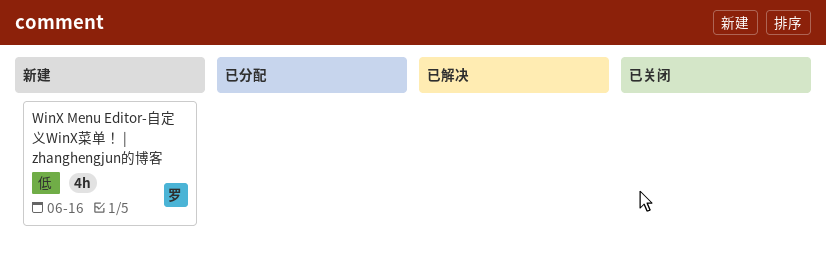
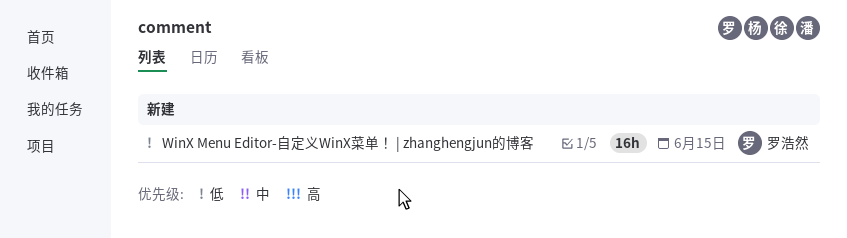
WinX Menu Editor-自定义WinX菜单！ | zhanghengjun的博客, estimate: 4h -> 16h
WinX Menu Editor-自定义WinX菜单！ | zhanghengjun的博客, due: Jun 16 -> Jun 15

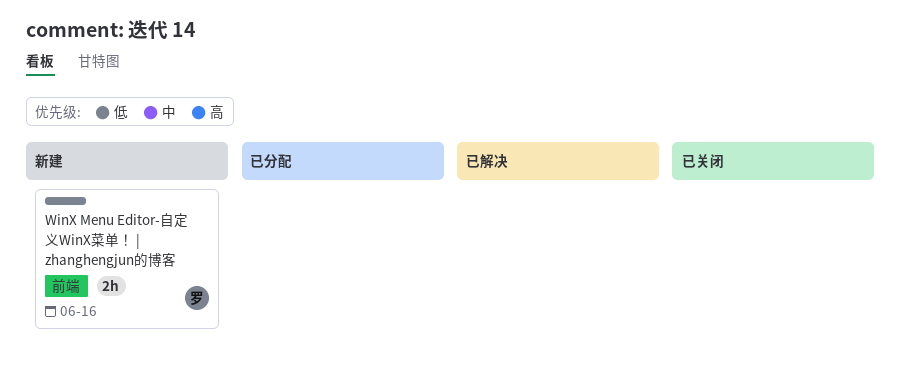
WinX Menu Editor-自定义WinX菜单！ | zhanghengjun的博客, estimate: 16h -> 2h
WinX Menu Editor-自定义WinX菜单！ | zhanghengjun的博客, due: Jun 15 -> Jun 16

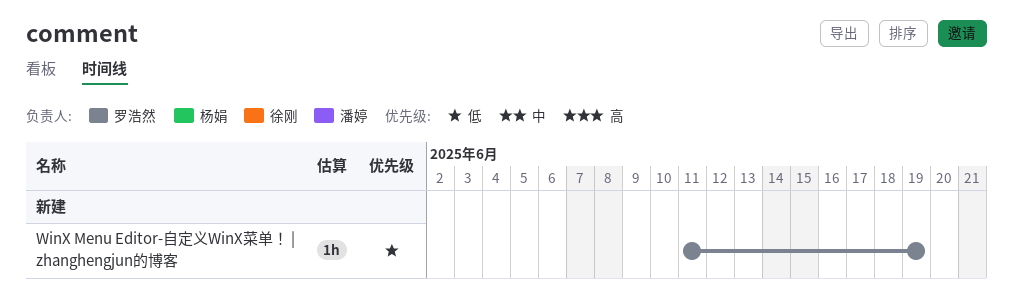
WinX Menu Editor-自定义WinX菜单！ | zhanghengjun的博客, estimate: 2h -> 1h
WinX Menu Editor-自定义WinX菜单！ | zhanghengjun的博客, due: Jun 16 -> Jun 19

